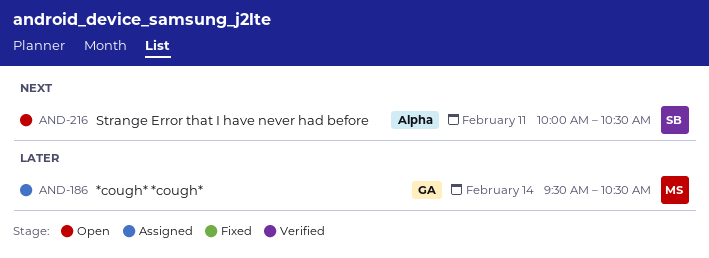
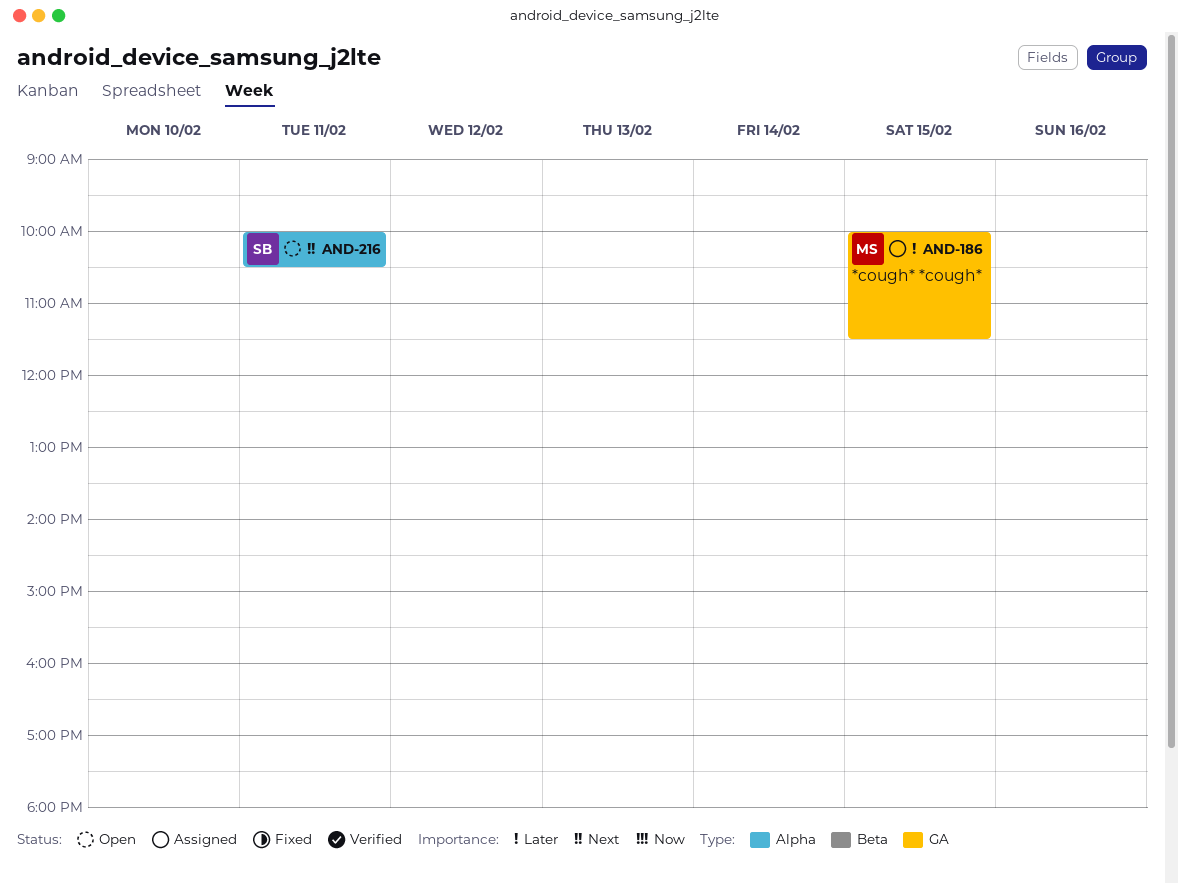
AND-186, day: Feb 14 -> Feb 15
AND-186, begins: 09:30 -> 10:00
AND-186, ends: 10:30 -> 11:30

